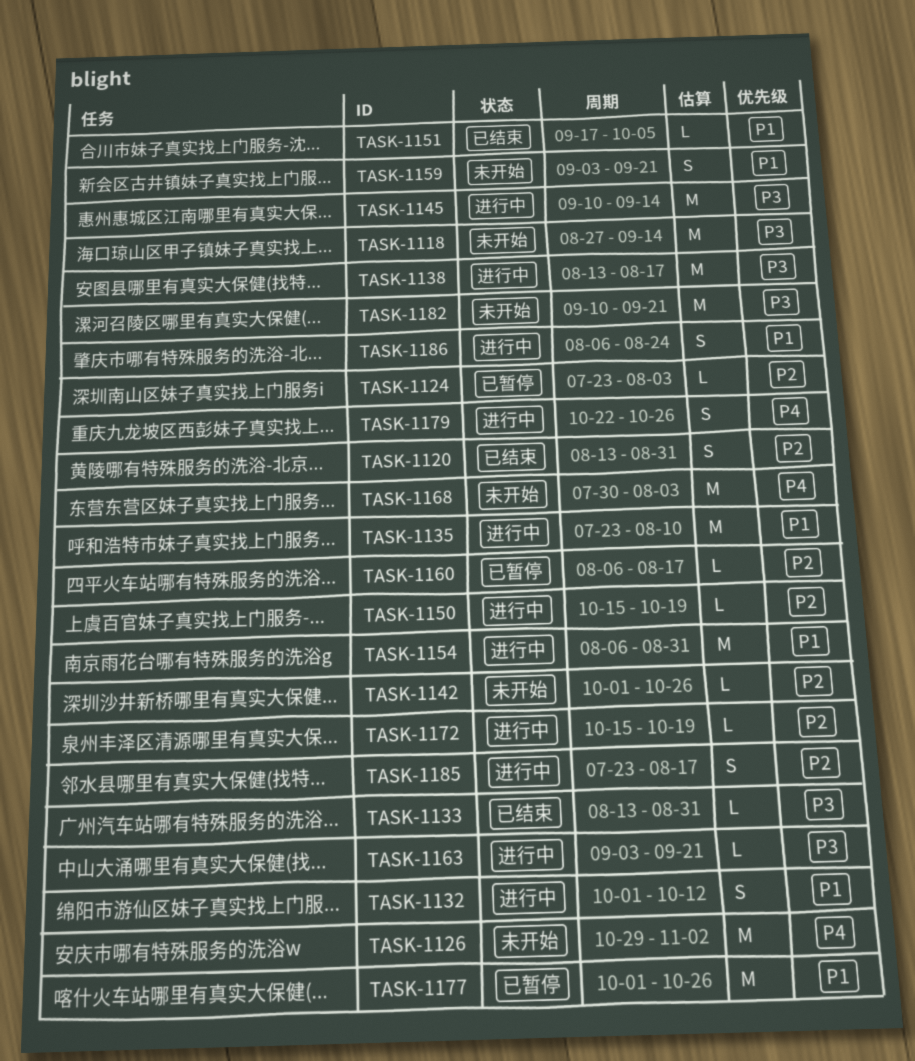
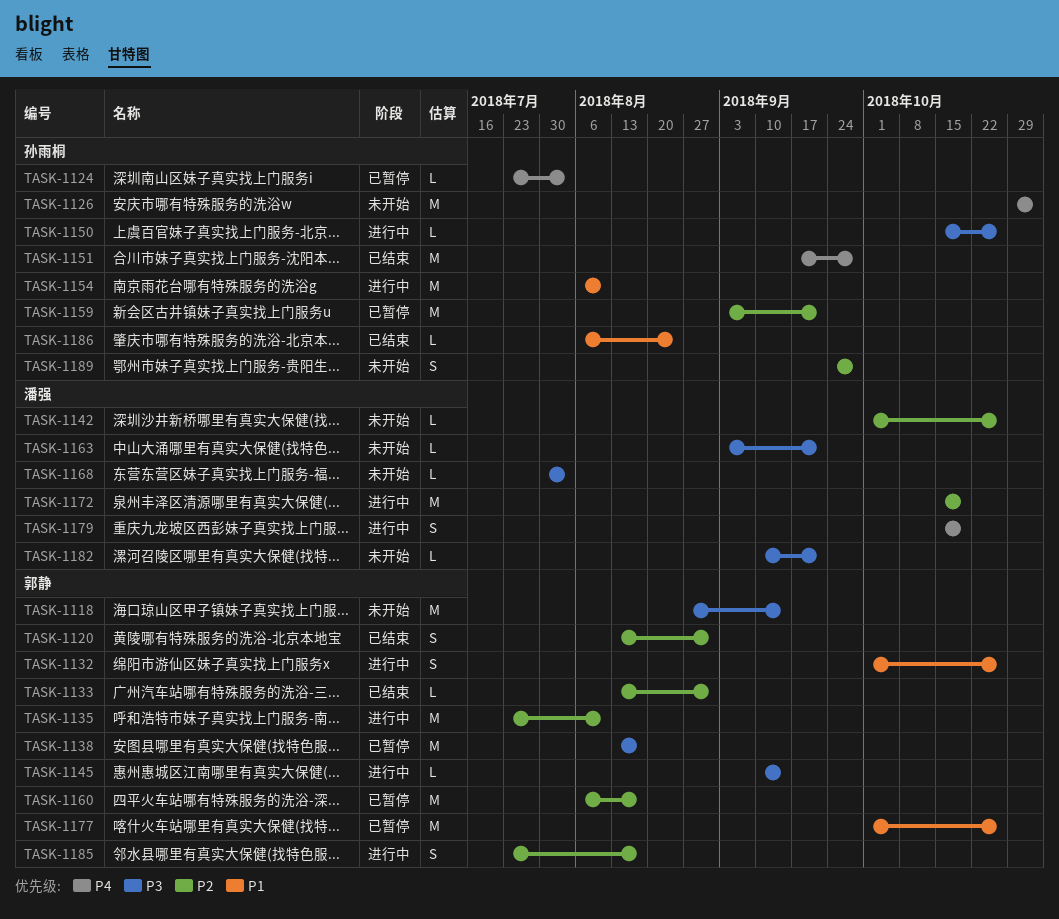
TASK-1124, priority: P2 -> P4
TASK-1132, due: Oct 12 -> Oct 26
TASK-1133, priority: P3 -> P2
TASK-1135, priority: P1 -> P2
TASK-1138, status: 进行中 -> 已暂停
TASK-1145, estimate: M -> L
TASK-1150, priority: P2 -> P3
TASK-1150, due: Oct 19 -> Oct 26
TASK-1151, priority: P1 -> P4
TASK-1151, estimate: L -> M
TASK-1151, due: Oct 5 -> Sep 28
TASK-1154, due: Aug 31 -> Aug 10
TASK-1159, status: 未开始 -> 已暂停
TASK-1159, priority: P1 -> P2
TASK-1159, estimate: S -> M
TASK-1160, estimate: L -> M
TASK-1163, status: 进行中 -> 未开始
TASK-1168, priority: P4 -> P3
TASK-1168, estimate: M -> L
TASK-1172, estimate: L -> M
TASK-1179, start: Oct 22 -> Oct 15
TASK-1179, due: Oct 26 -> Oct 19
TASK-1182, estimate: M -> L
TASK-1186, status: 进行中 -> 已结束
TASK-1186, estimate: S -> L
TASK-1189: none -> present

